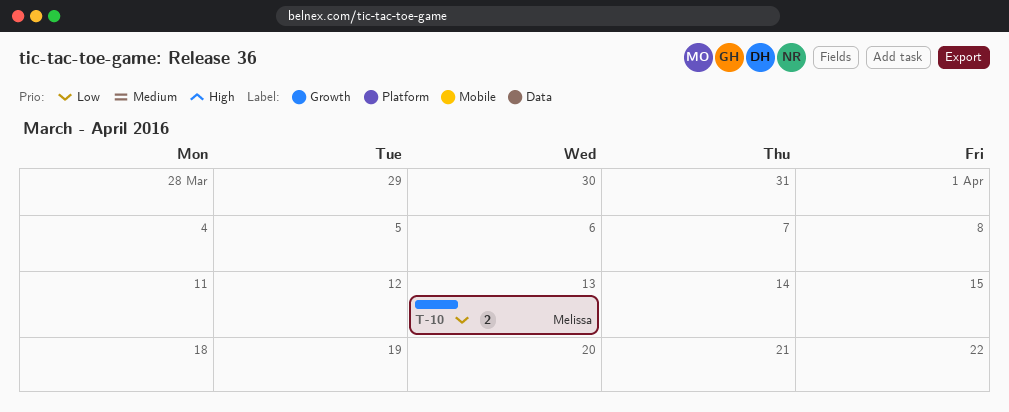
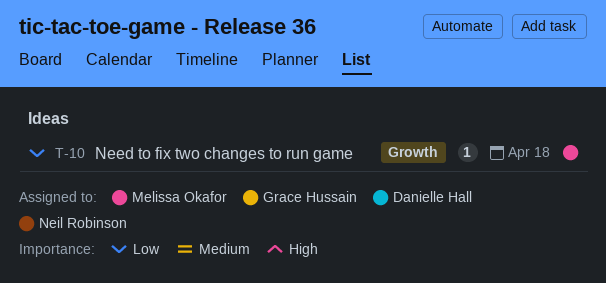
T-10, estimate: 2 -> 1
T-10, due: Apr 13 -> Apr 18

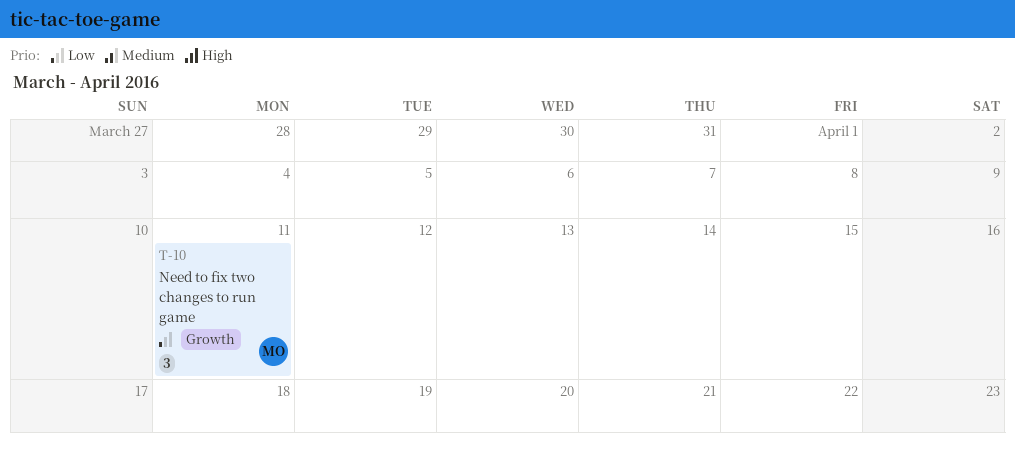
T-10, estimate: 1 -> 3
T-10, due: Apr 18 -> Apr 11

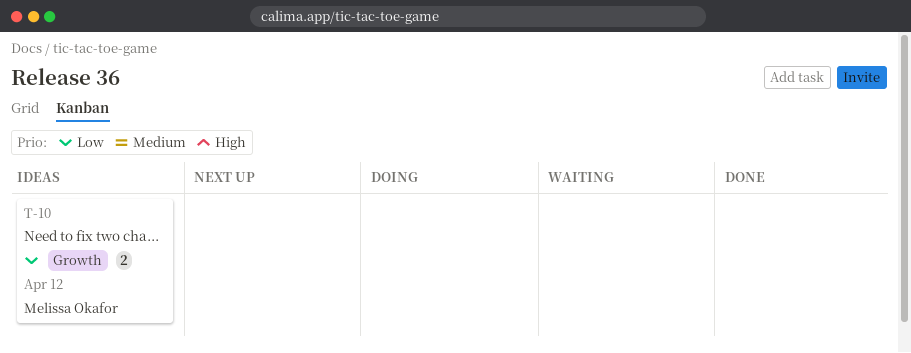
T-10, estimate: 3 -> 2
T-10, due: Apr 11 -> Apr 12

